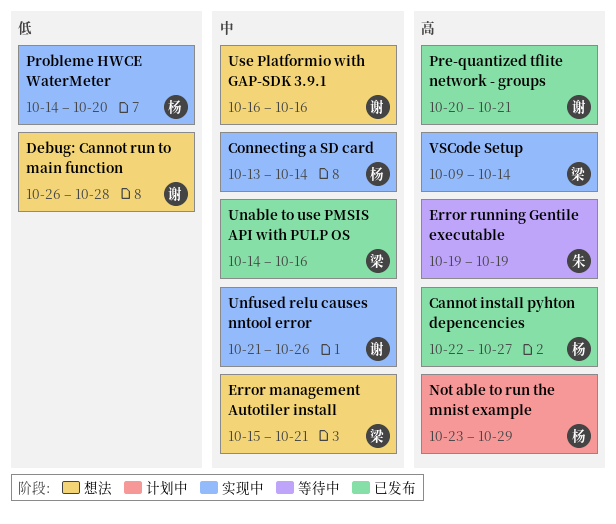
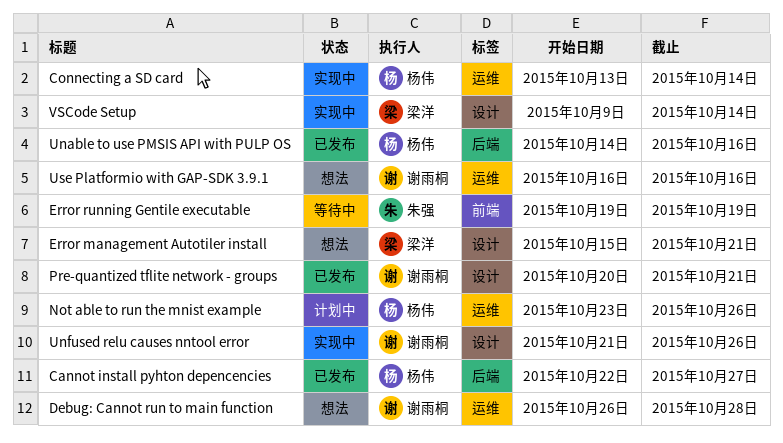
Not able to run the mnist example, due: Oct 29 -> Oct 26
Probleme HWCE WaterMeter: present -> none
Unable to use PMSIS API with PULP OS, owner: 梁洋 -> 杨伟

